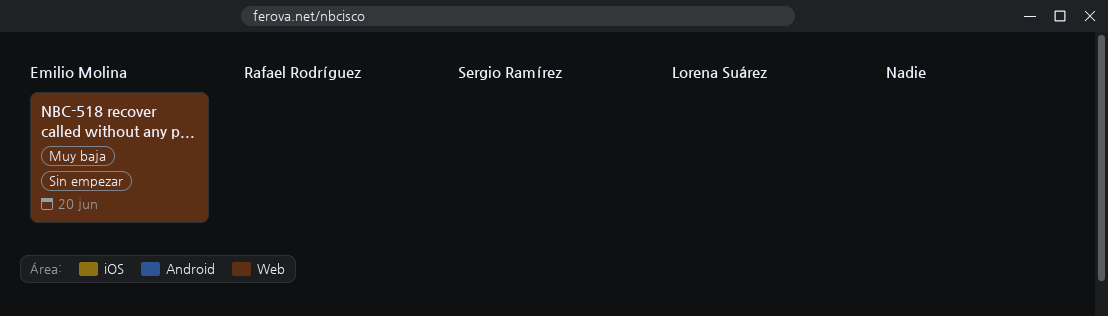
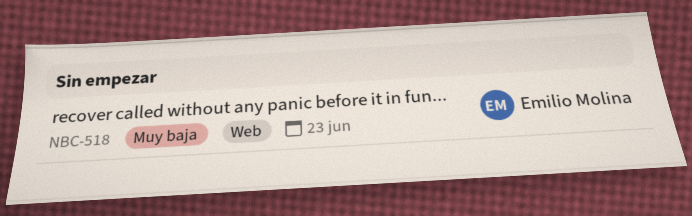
NBC-518, due: Jun 20 -> Jun 23

